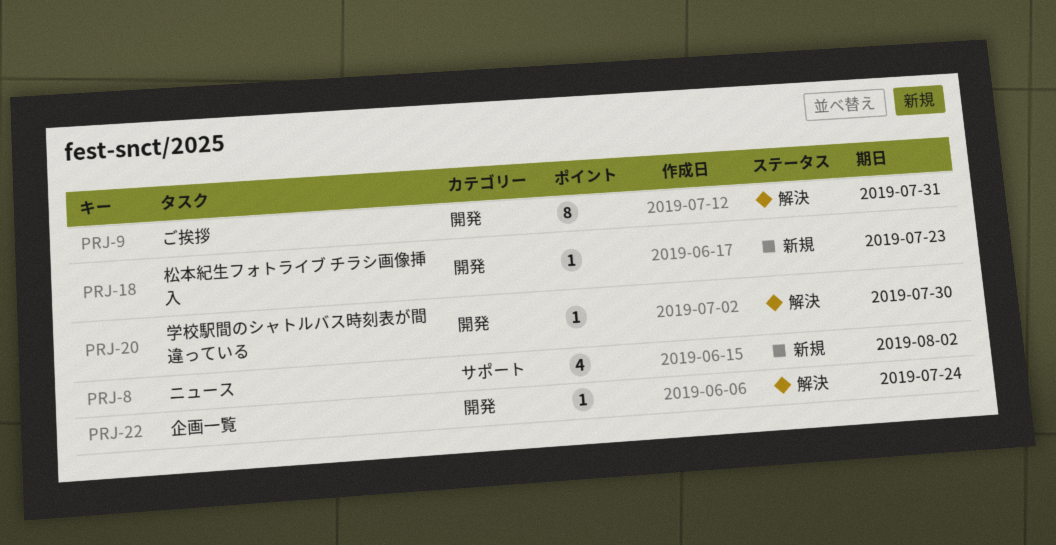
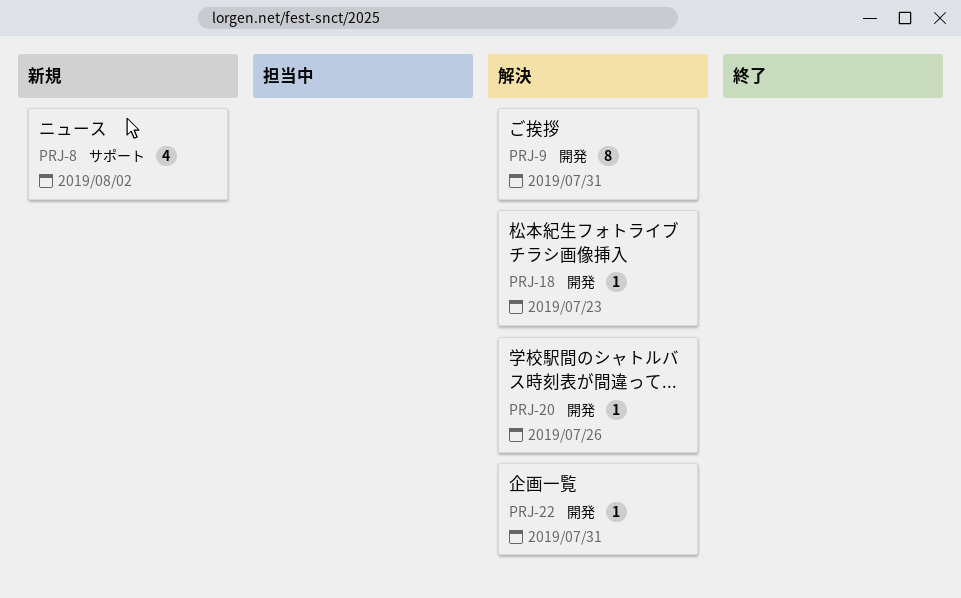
PRJ-18, status: 新規 -> 解決
PRJ-20, due: Jul 30 -> Jul 26
PRJ-22, due: Jul 24 -> Jul 31

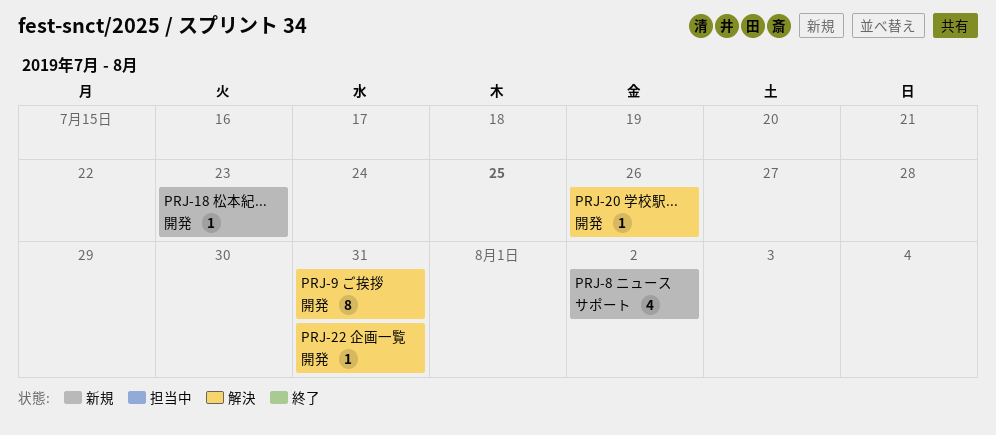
PRJ-18, status: 解決 -> 新規

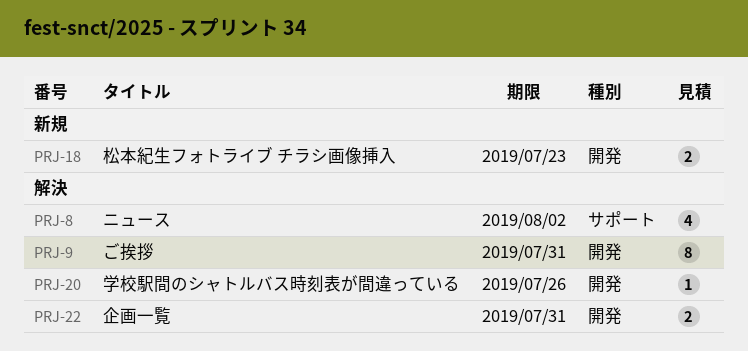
PRJ-8, status: 新規 -> 解決
PRJ-18, estimate: 1 -> 2
PRJ-22, estimate: 1 -> 2

